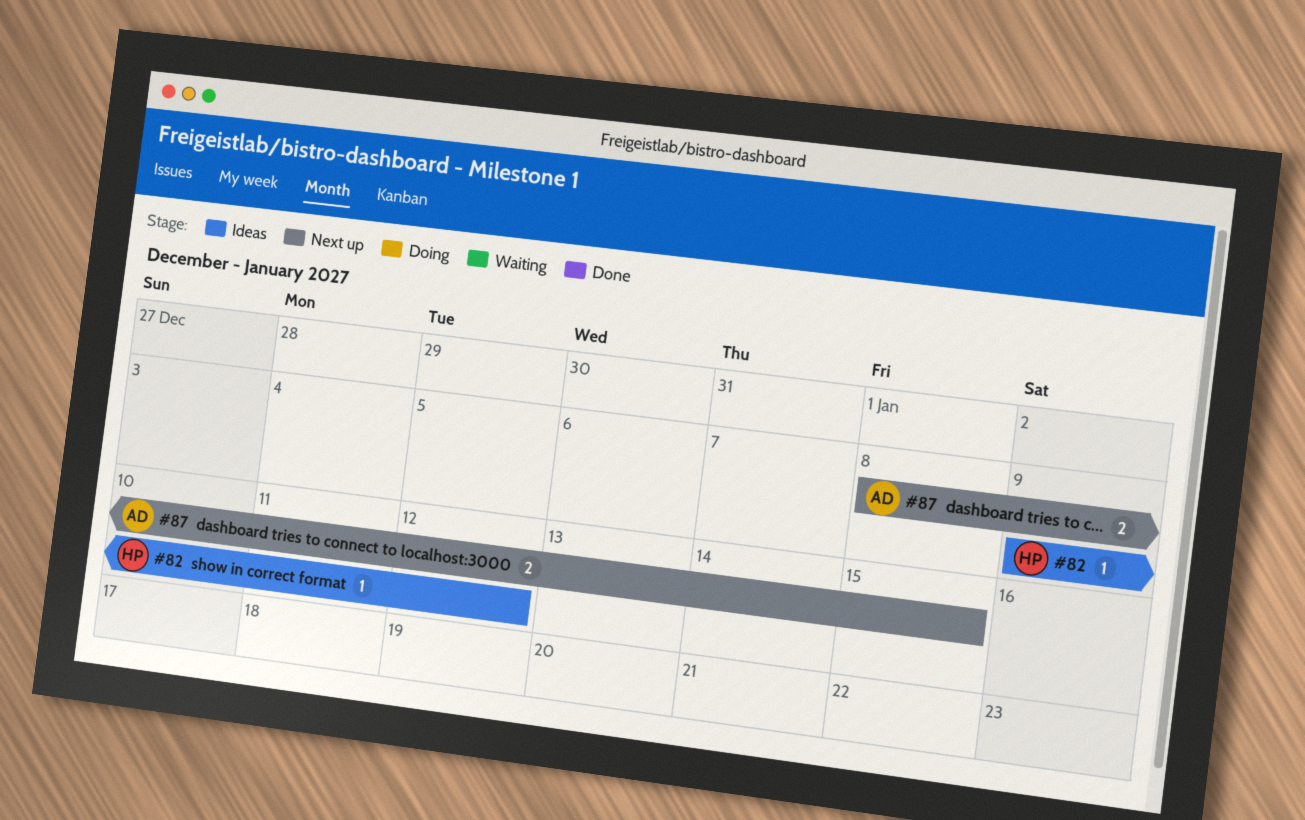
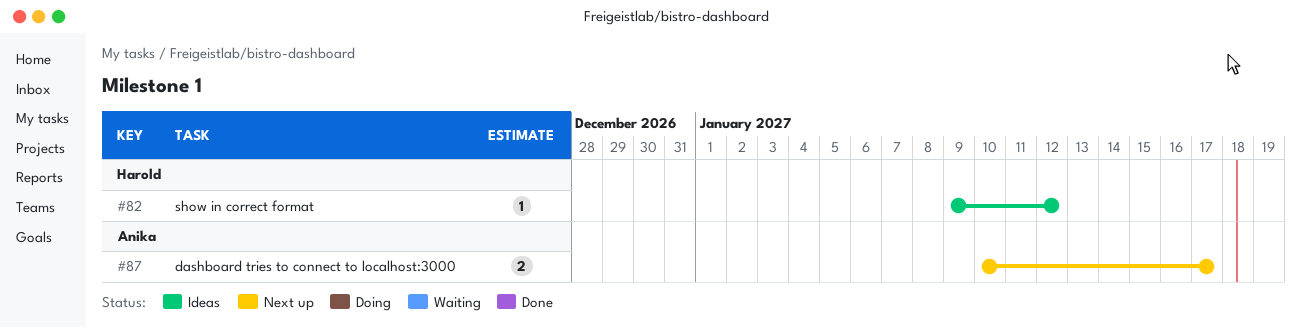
#87, start: Jan 8 -> Jan 10
#87, due: Jan 15 -> Jan 17

